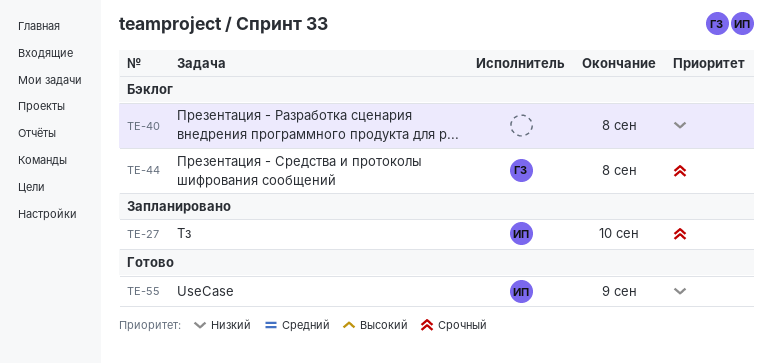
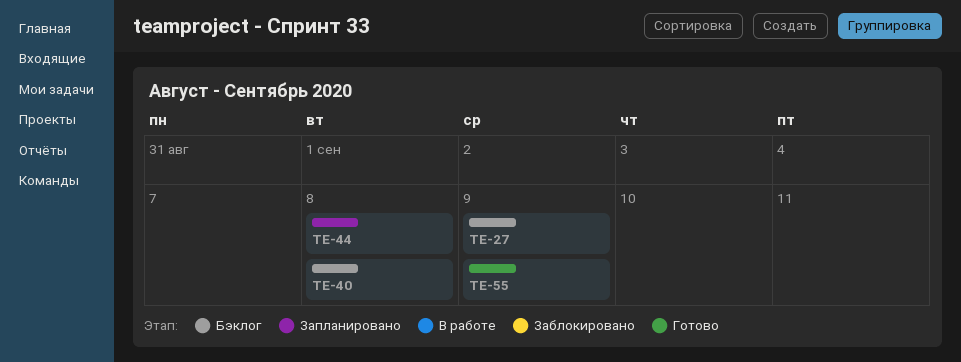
TE-27, status: Запланировано -> Бэклог
TE-27, due: Sep 10 -> Sep 9
TE-44, status: Бэклог -> Запланировано

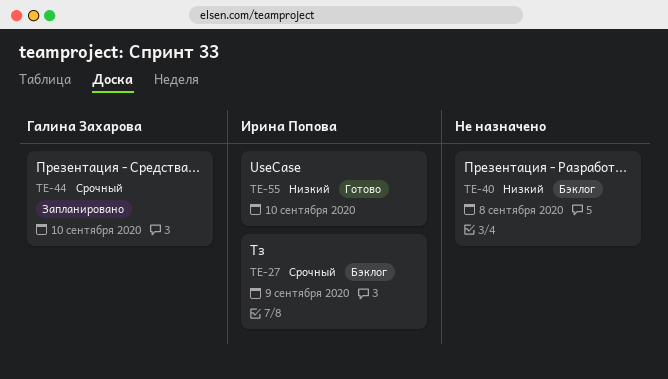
TE-44, due: Sep 8 -> Sep 10
TE-55, due: Sep 9 -> Sep 10

